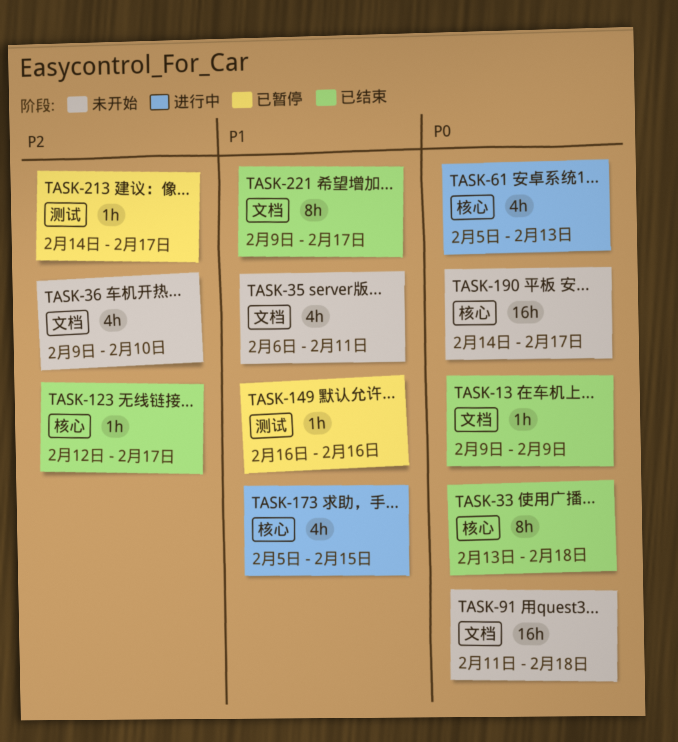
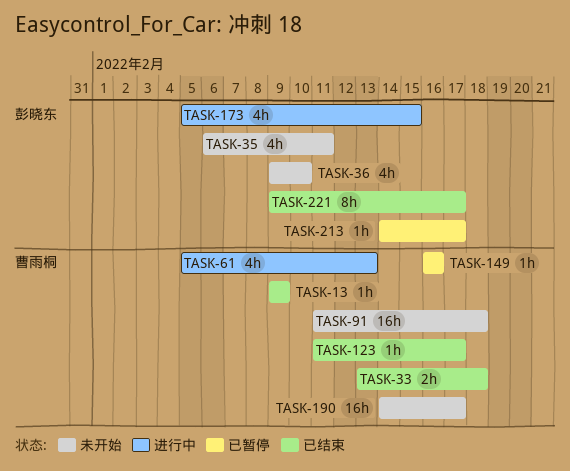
TASK-33, estimate: 8h -> 2h
TASK-123, start: Feb 12 -> Feb 11

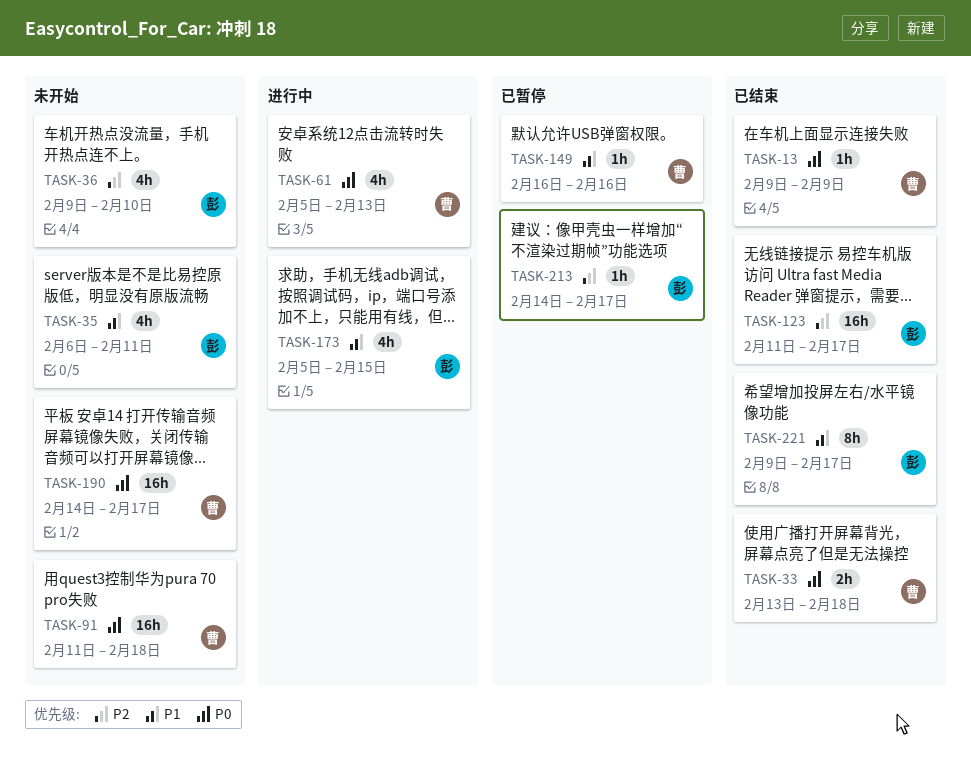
TASK-123, owner: 曹雨桐 -> 彭晓东
TASK-123, estimate: 1h -> 16h

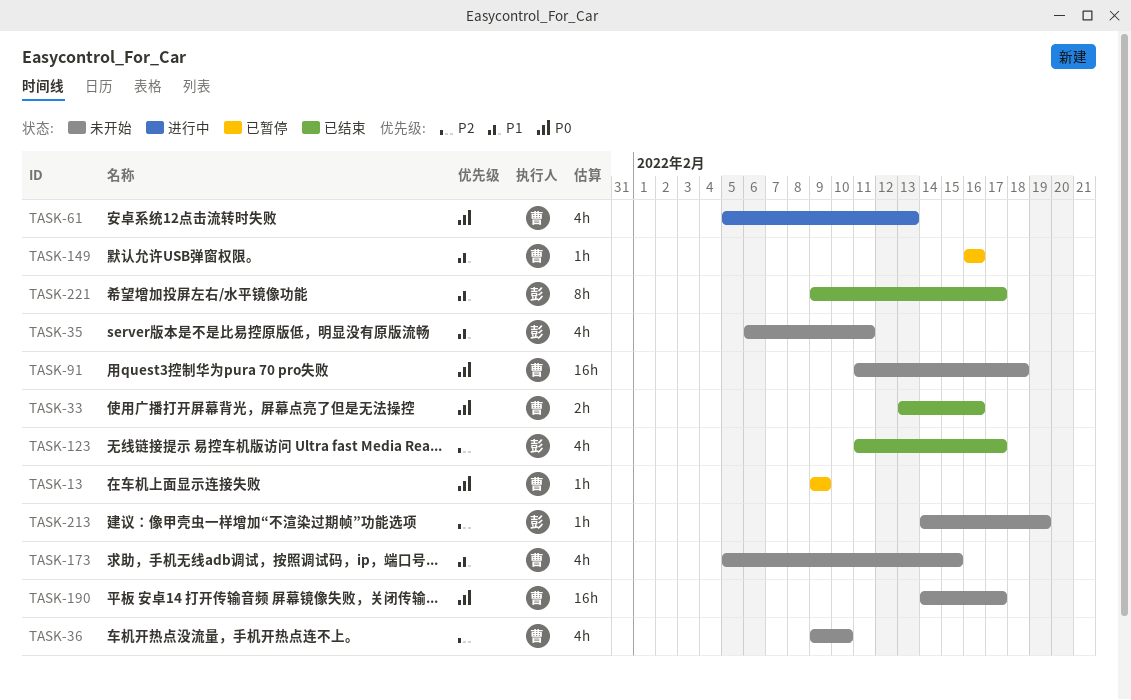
TASK-13, status: 已结束 -> 已暂停
TASK-33, due: Feb 18 -> Feb 16
TASK-36, owner: 彭 -> 曹
TASK-123, estimate: 16h -> 4h
TASK-173, status: 进行中 -> 未开始
TASK-173, owner: 彭 -> 曹
TASK-213, status: 已暂停 -> 未开始
TASK-213, due: Feb 17 -> Feb 19

